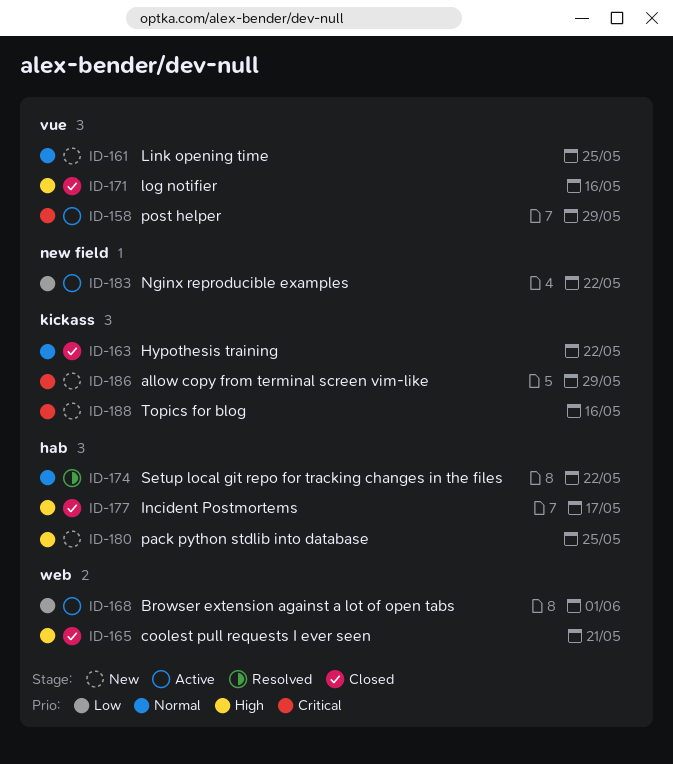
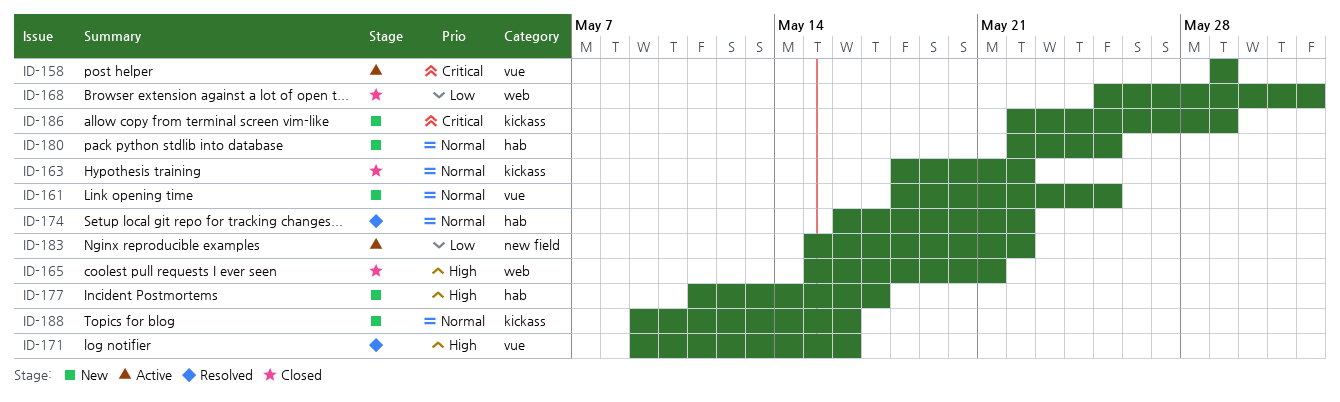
ID-168, status: Active -> Closed
ID-171, status: Closed -> Resolved
ID-177, status: Closed -> New
ID-180, priority: High -> Normal
ID-188, priority: Critical -> Normal

